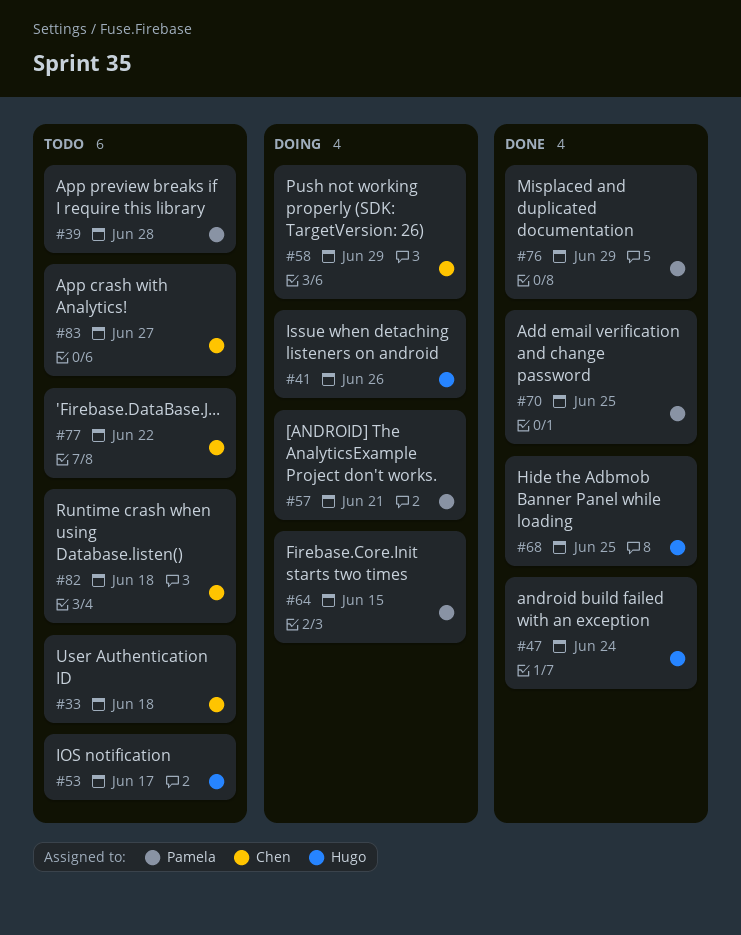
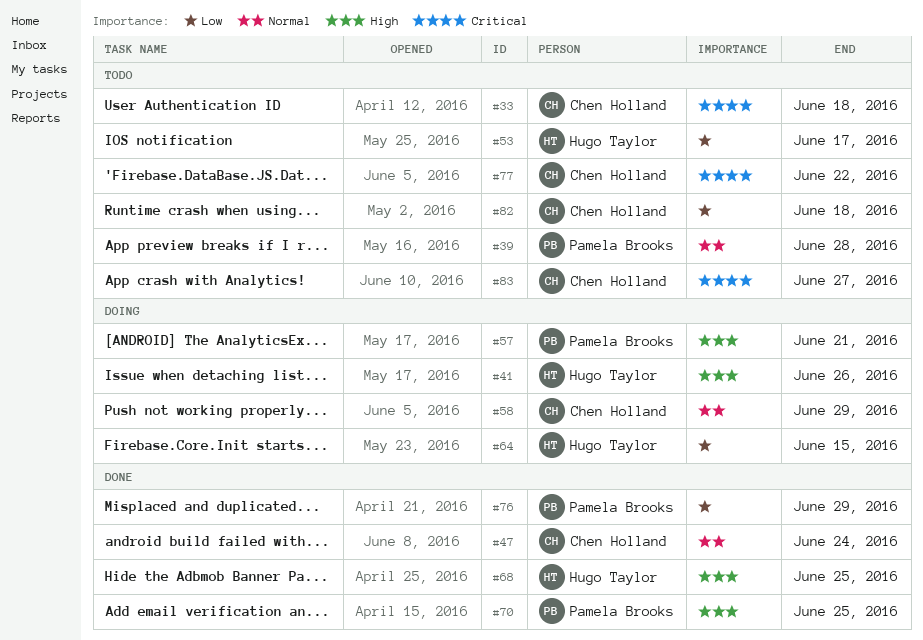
#47, owner: Hugo Taylor -> Chen Holland
#64, owner: Pamela Brooks -> Hugo Taylor

